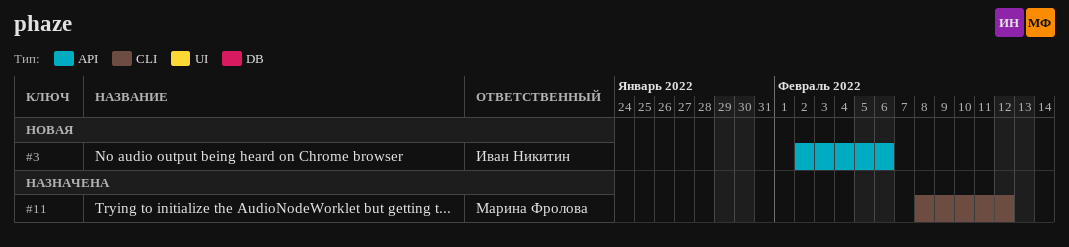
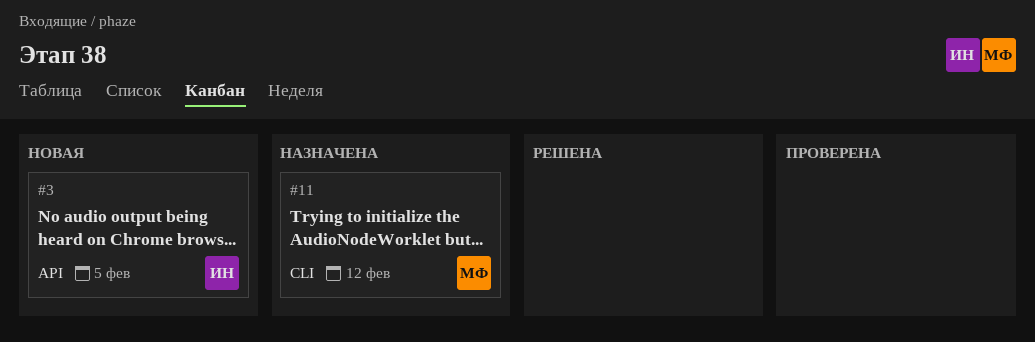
#3, due: Feb 6 -> Feb 5

